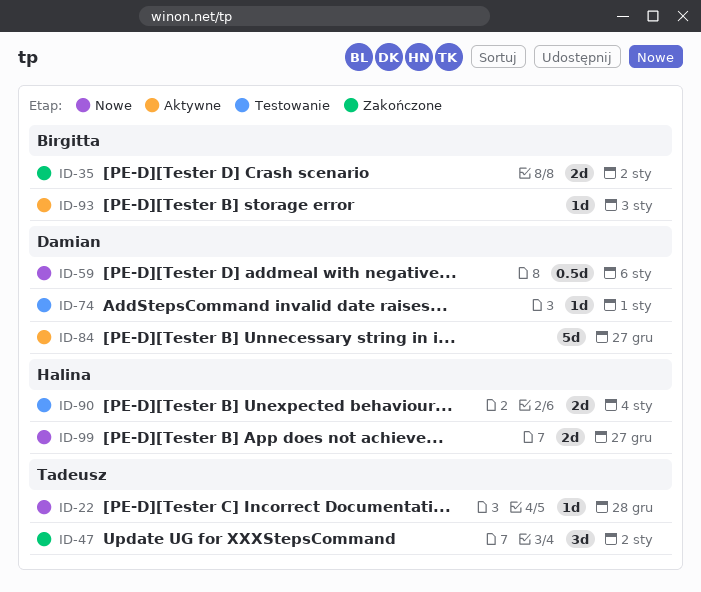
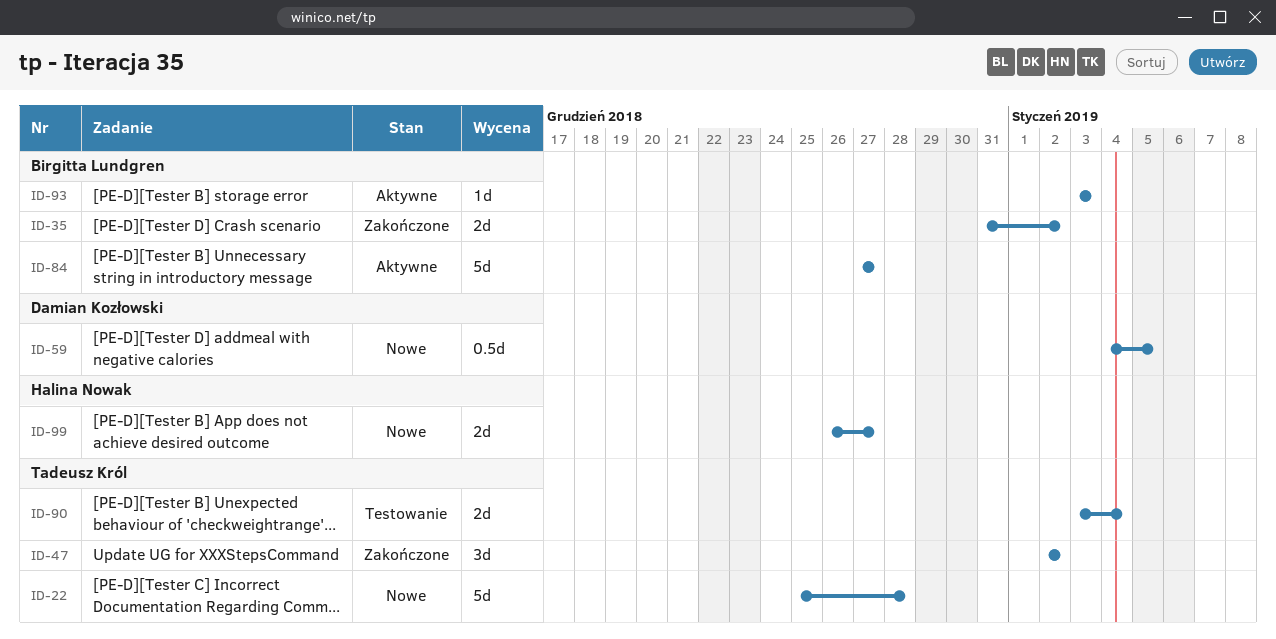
ID-22, estimate: 1d -> 5d
ID-59, due: Jan 6 -> Jan 5
ID-74: present -> none
ID-84, owner: Damian Kozłowski -> Birgitta Lundgren
ID-90, owner: Halina Nowak -> Tadeusz Król

